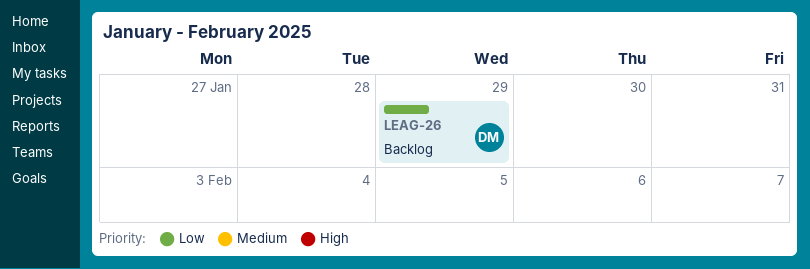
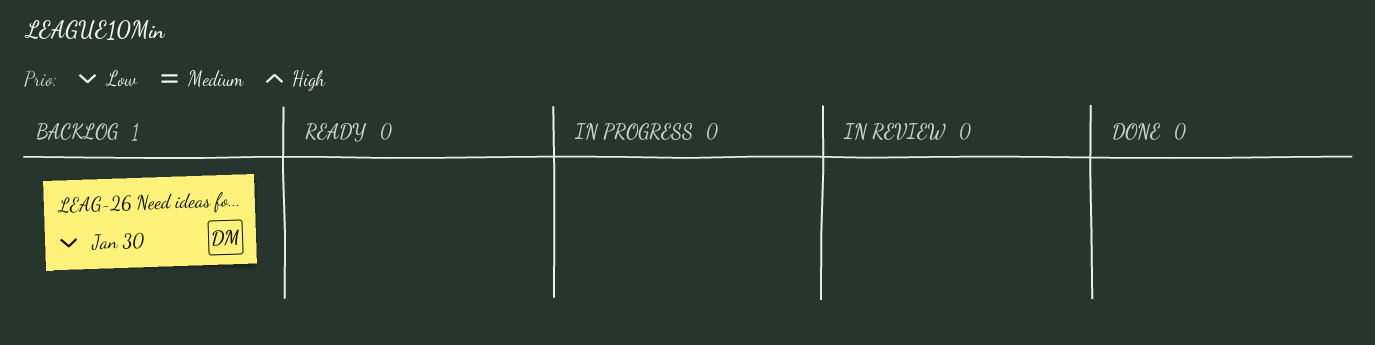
LEAG-26, due: Jan 29 -> Jan 30

